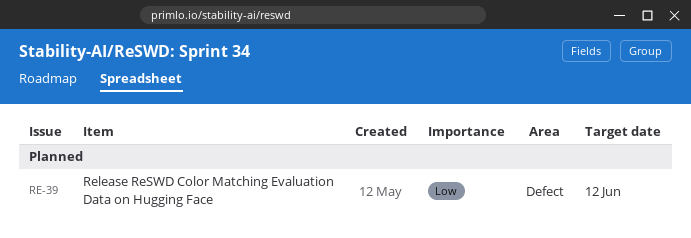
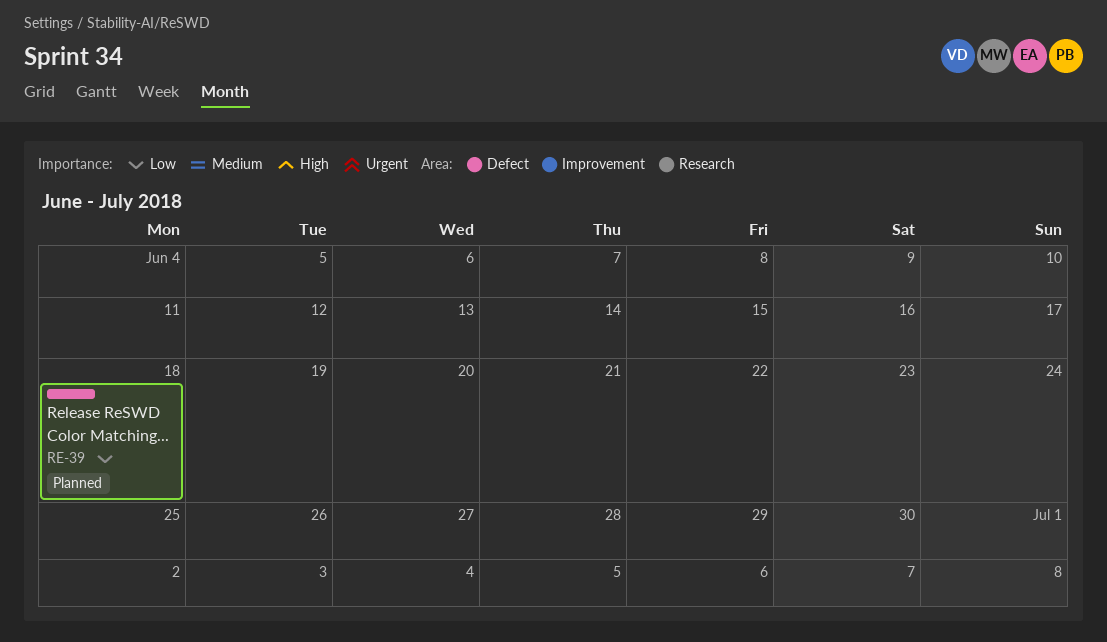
RE-39, due: Jun 12 -> Jun 18

